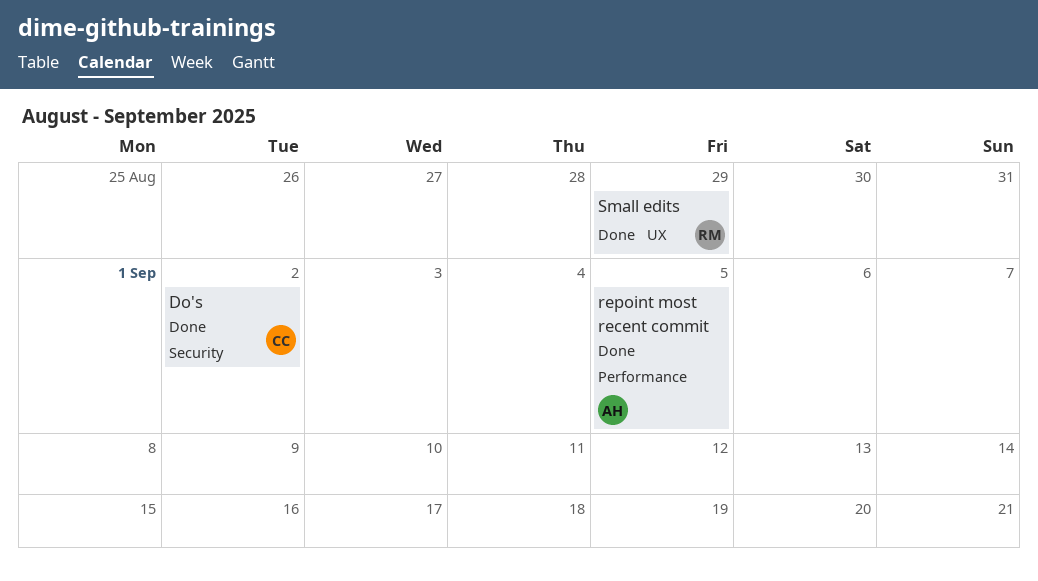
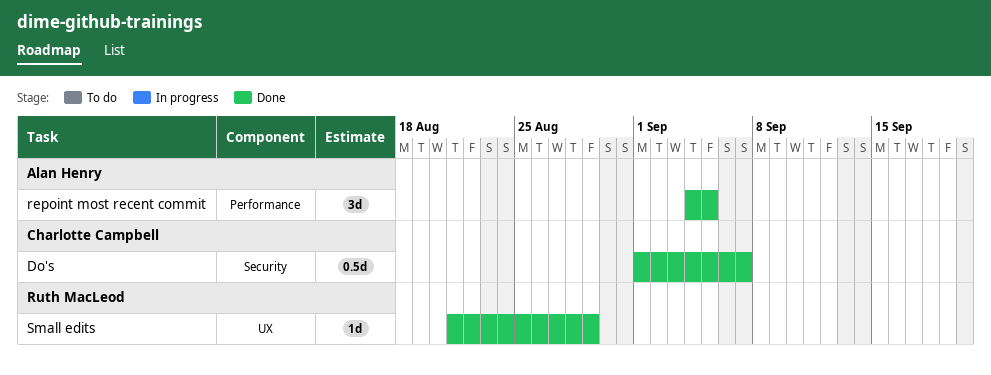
Do's, due: Sep 2 -> Sep 7

